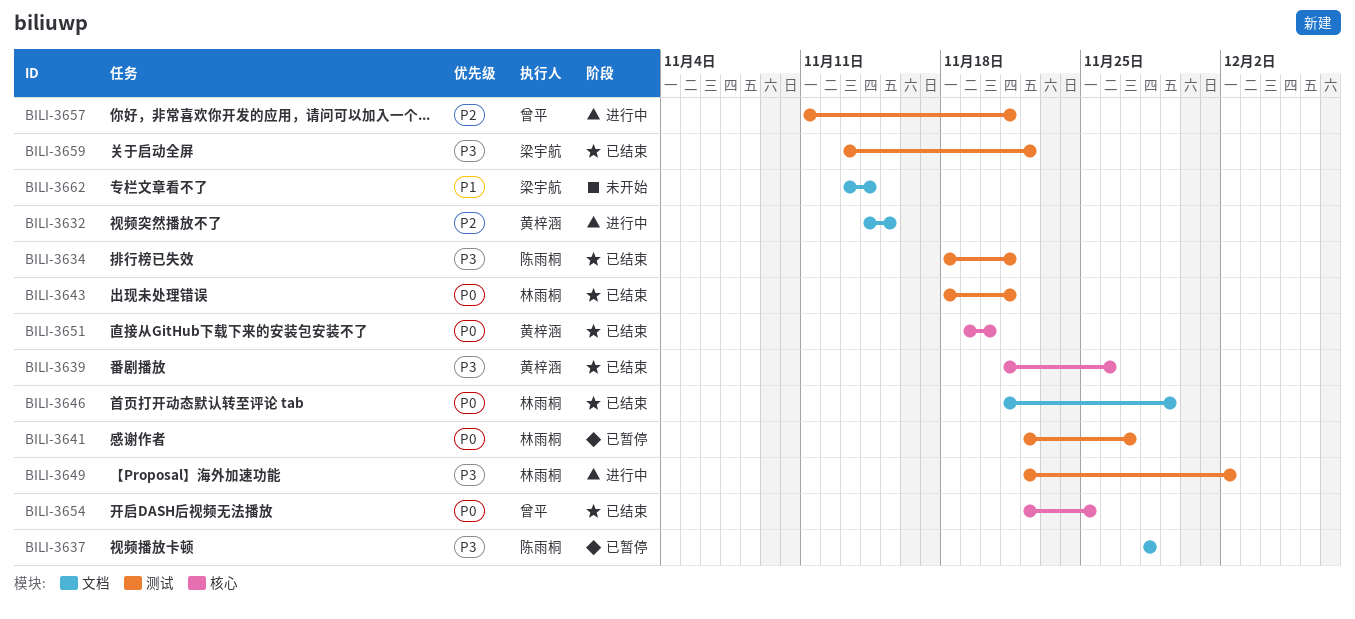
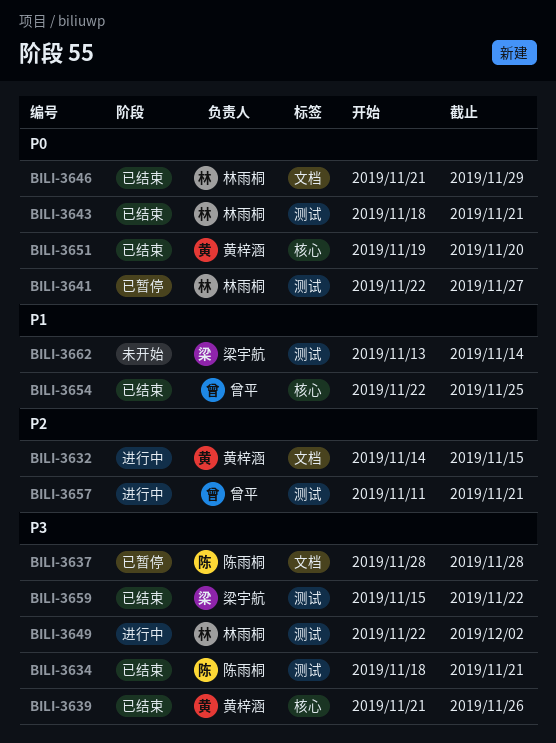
BILI-3654, priority: P0 -> P1
BILI-3659, start: Nov 13 -> Nov 15
BILI-3662, label: 文档 -> 测试

